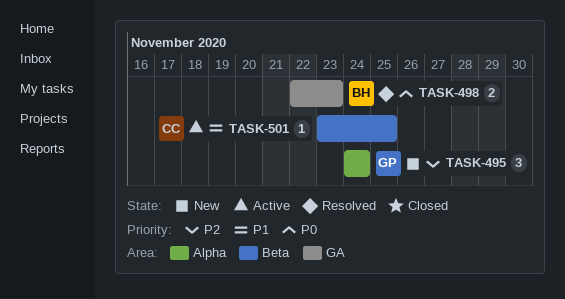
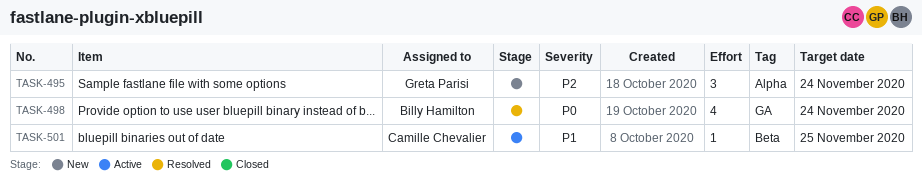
TASK-498, estimate: 2 -> 4
TASK-498, due: Nov 23 -> Nov 24

